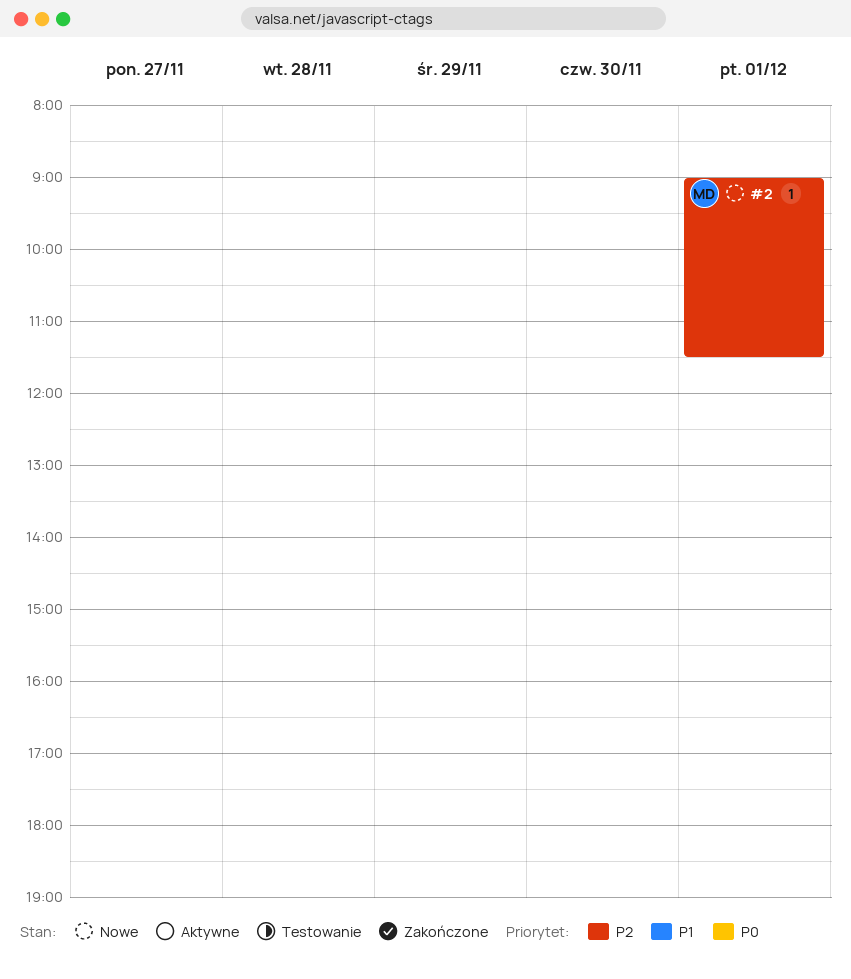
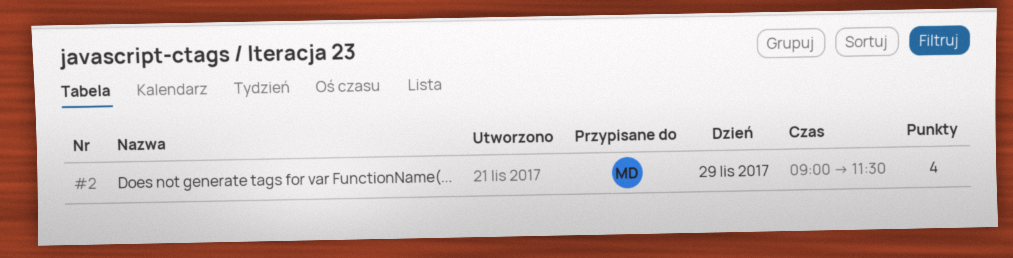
#2, estimate: 1 -> 4
#2, day: Dec 1 -> Nov 29

